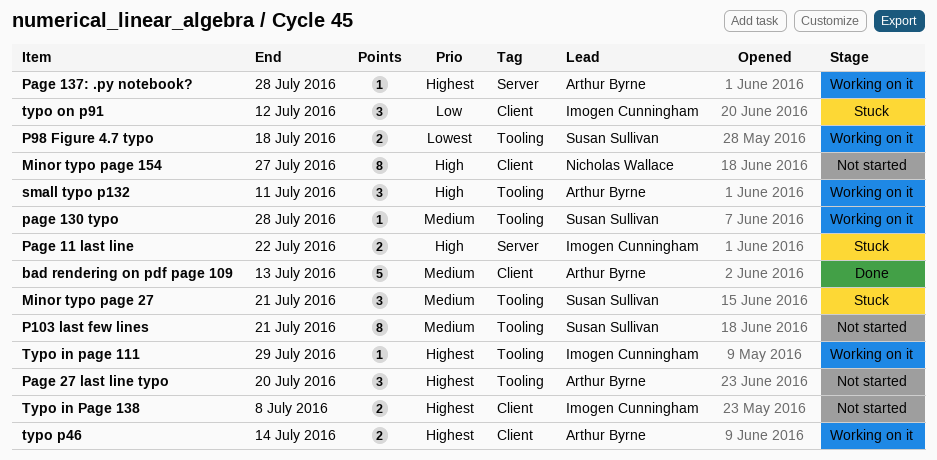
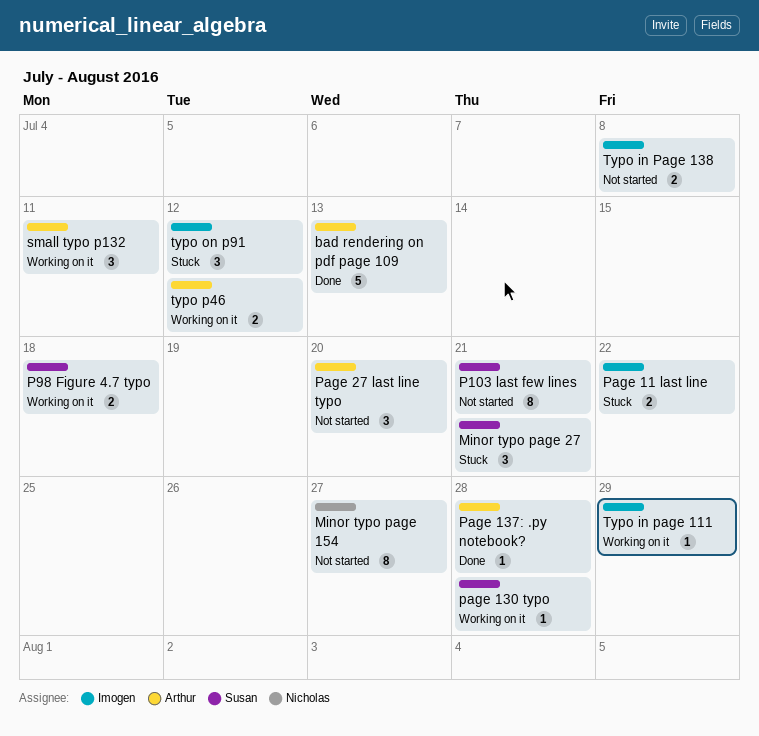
Page 137: .py notebook?, status: Working on it -> Done
typo p46, due: Jul 14 -> Jul 12

